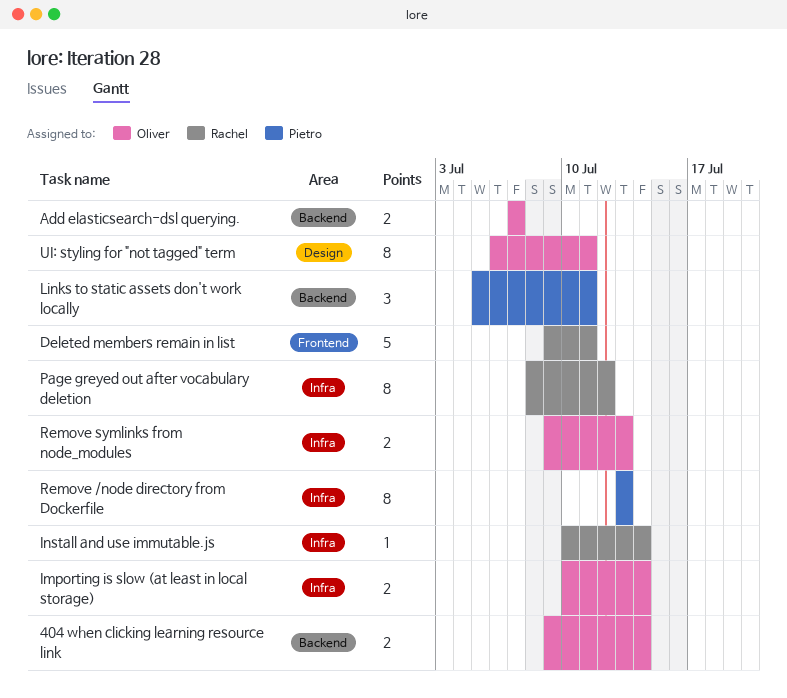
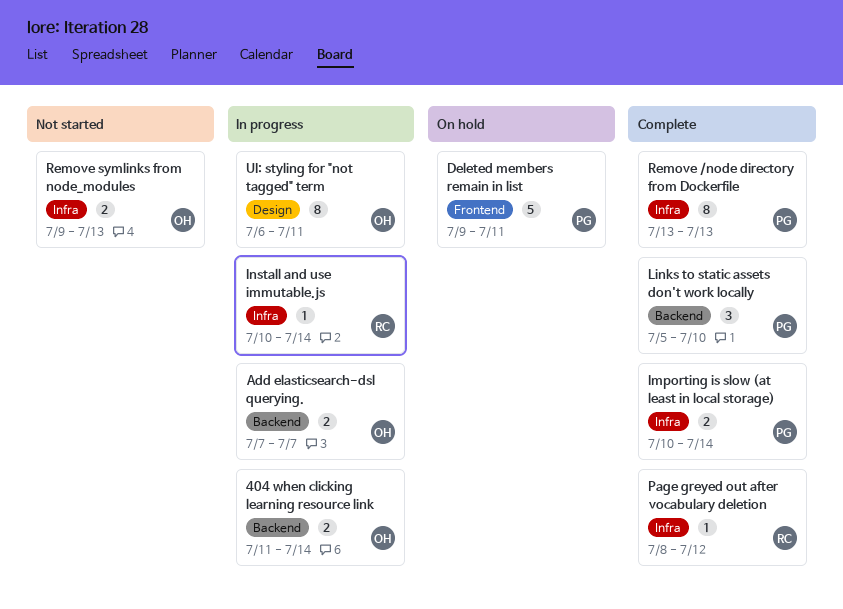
404 when clicking learning resource link, start: Jul 9 -> Jul 11
Deleted members remain in list, owner: Rachel -> Pietro
Importing is slow (at least in local storage), owner: Oliver -> Pietro
Links to static assets don't work locally, due: Jul 11 -> Jul 10
Page greyed out after vocabulary deletion, estimate: 8 -> 1

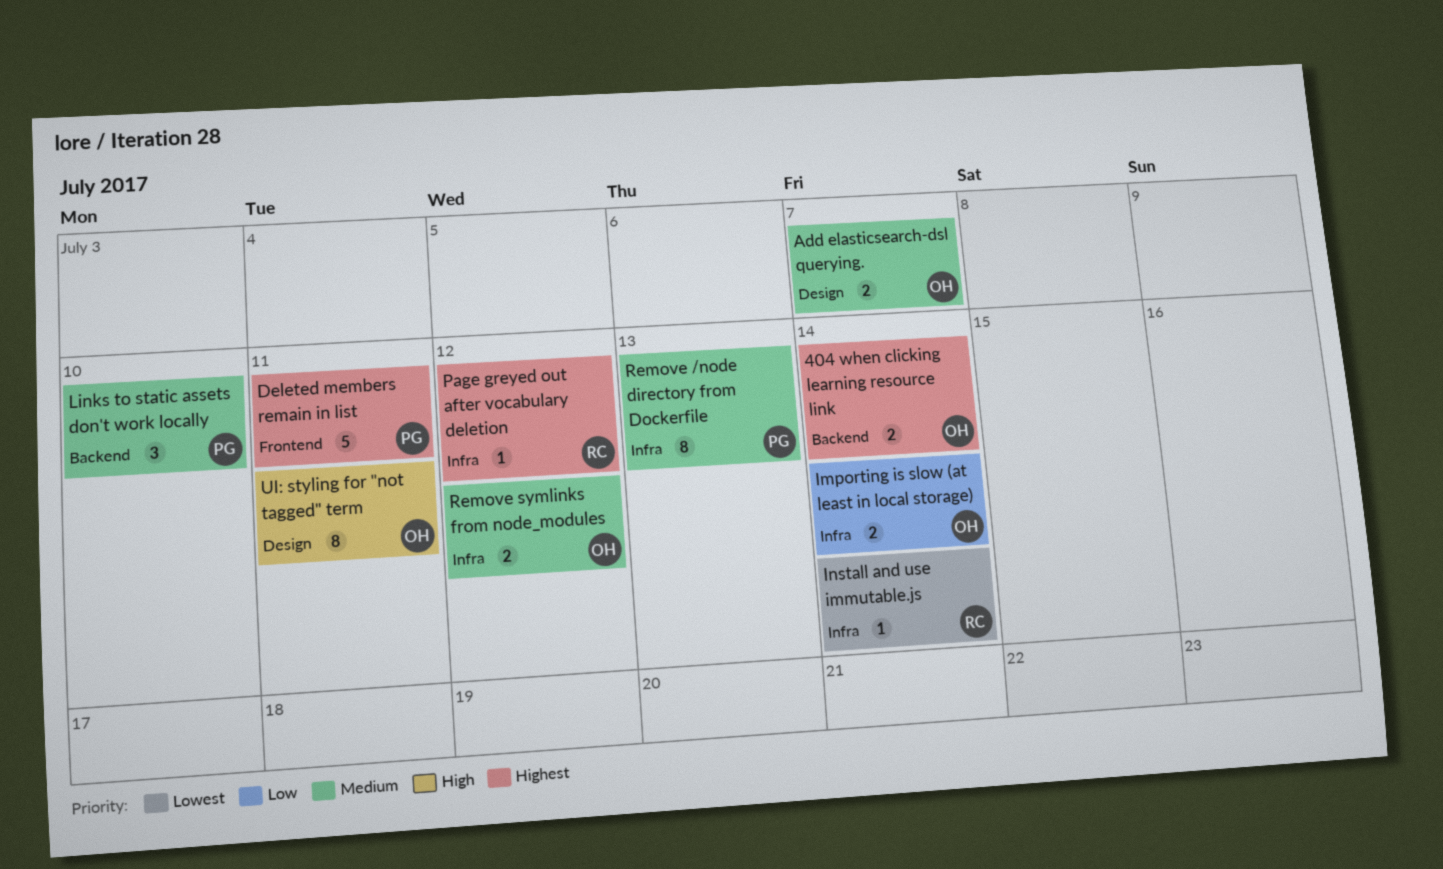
Add elasticsearch-dsl querying., label: Backend -> Design
Importing is slow (at least in local storage), owner: PG -> OH
Remove symlinks from node_modules, due: Jul 13 -> Jul 12

